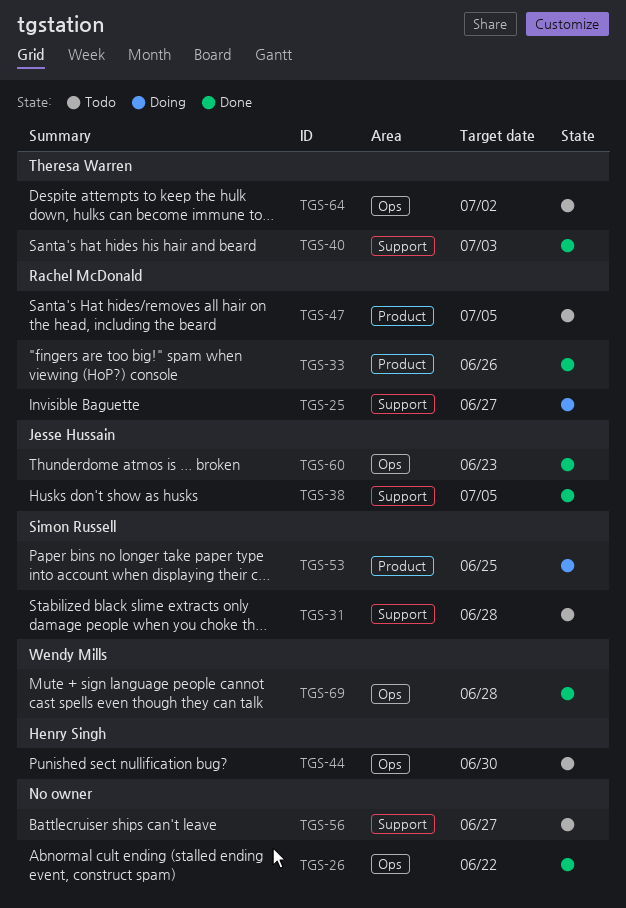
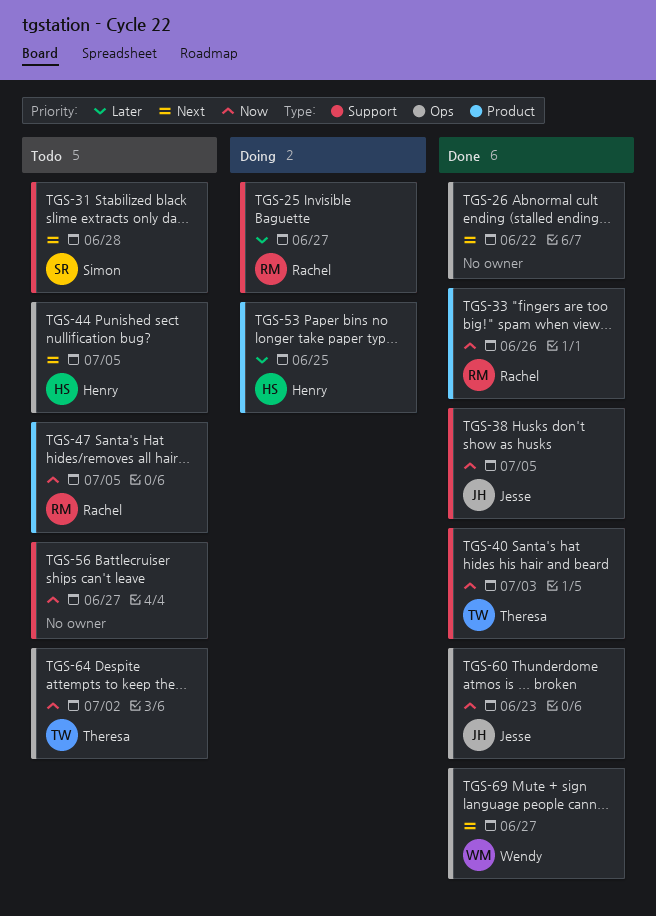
TGS-44, due: Jun 30 -> Jul 5
TGS-53, owner: Simon Russell -> Henry Singh
TGS-69, due: Jun 28 -> Jun 27

